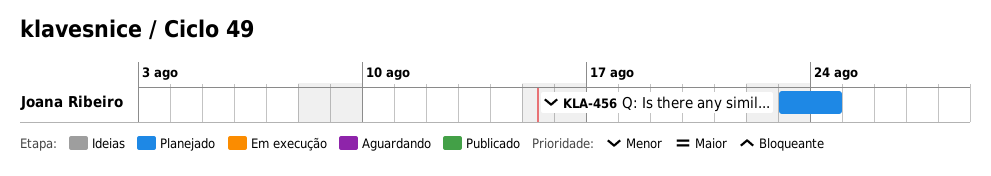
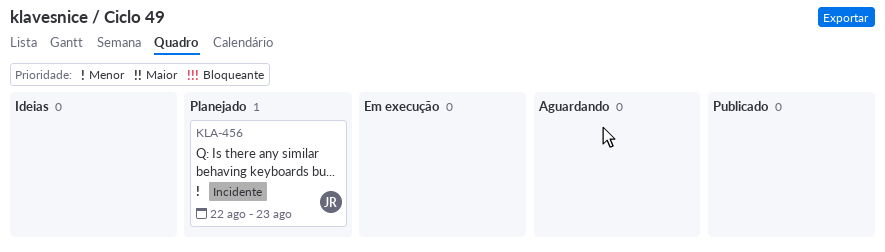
KLA-456, start: Aug 23 -> Aug 22
KLA-456, due: Aug 24 -> Aug 23

